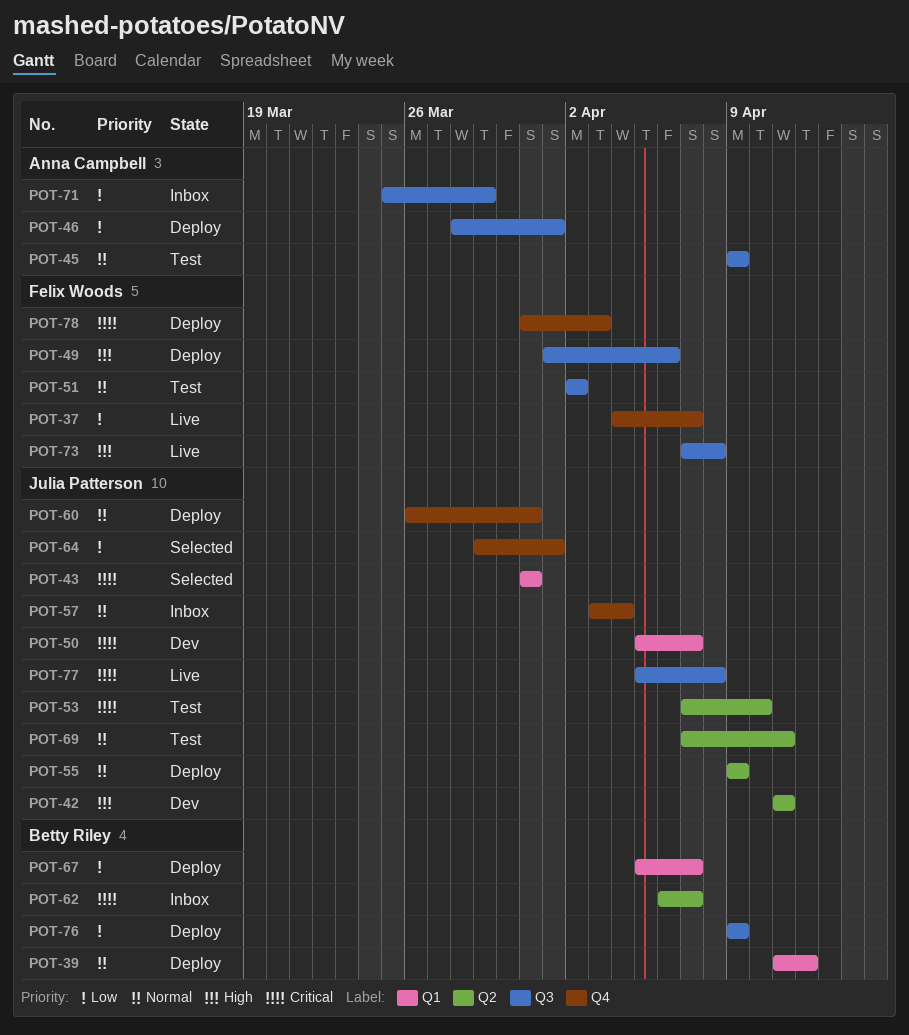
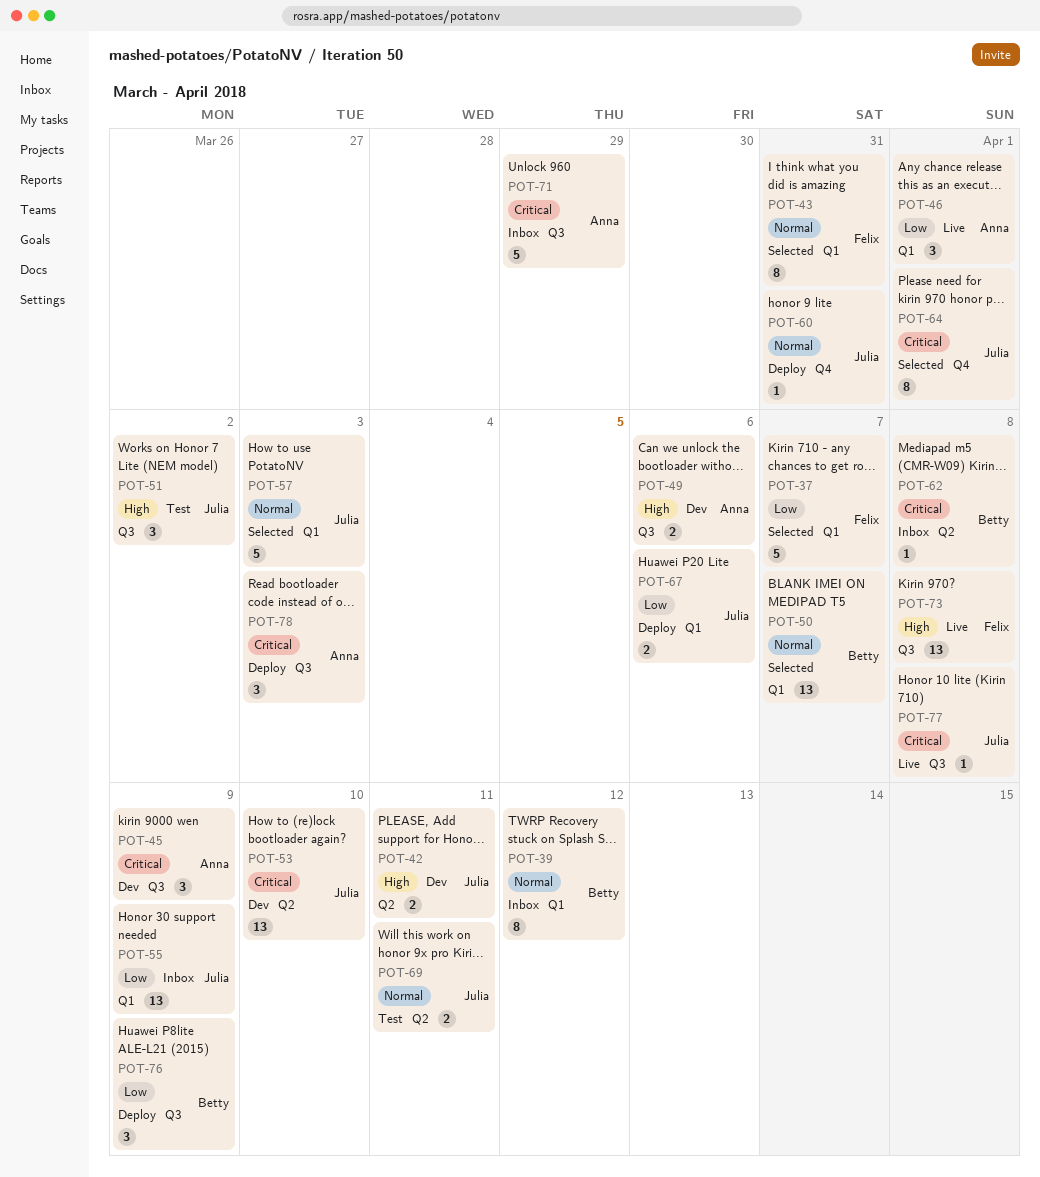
POT-37, status: Live -> Selected
POT-37, label: Q4 -> Q1
POT-39, status: Deploy -> Inbox
POT-43, owner: Julia Patterson -> Felix Woods
POT-43, priority: Critical -> Normal
POT-45, status: Test -> Dev
POT-45, priority: Normal -> Critical
POT-46, status: Deploy -> Live
POT-46, label: Q3 -> Q1
POT-49, status: Deploy -> Dev
POT-49, owner: Felix Woods -> Anna Campbell
POT-50, status: Dev -> Selected
POT-50, owner: Julia Patterson -> Betty Riley
POT-50, priority: Critical -> Normal
POT-51, owner: Felix Woods -> Julia Patterson
POT-51, priority: Normal -> High
POT-53, status: Test -> Dev
POT-55, status: Deploy -> Inbox
POT-55, priority: Normal -> Low
POT-55, label: Q2 -> Q1
POT-57, status: Inbox -> Selected
POT-57, label: Q4 -> Q1
POT-57, due: Apr 4 -> Apr 3
POT-62, due: Apr 7 -> Apr 8
POT-64, priority: Low -> Critical
POT-67, owner: Betty Riley -> Julia Patterson
POT-67, due: Apr 7 -> Apr 6
POT-71, priority: Low -> Critical
POT-78, owner: Felix Woods -> Anna Campbell
POT-78, label: Q4 -> Q3

